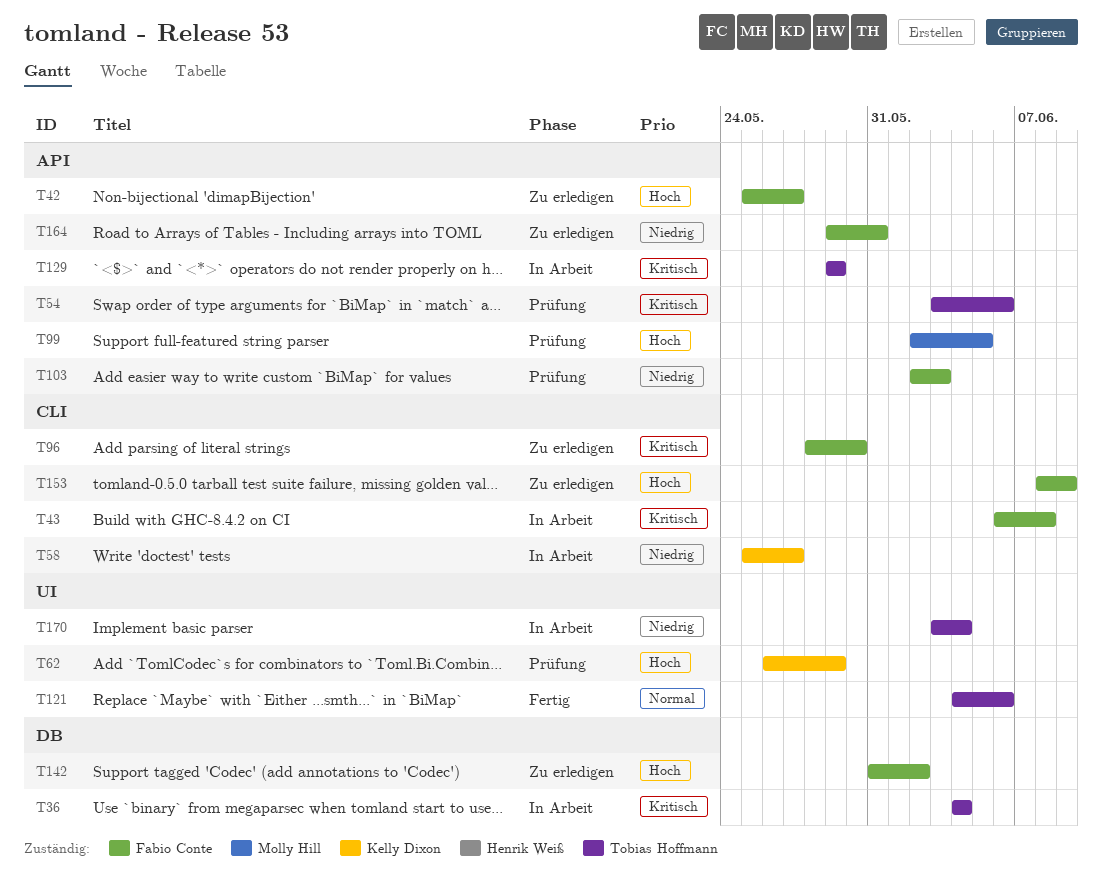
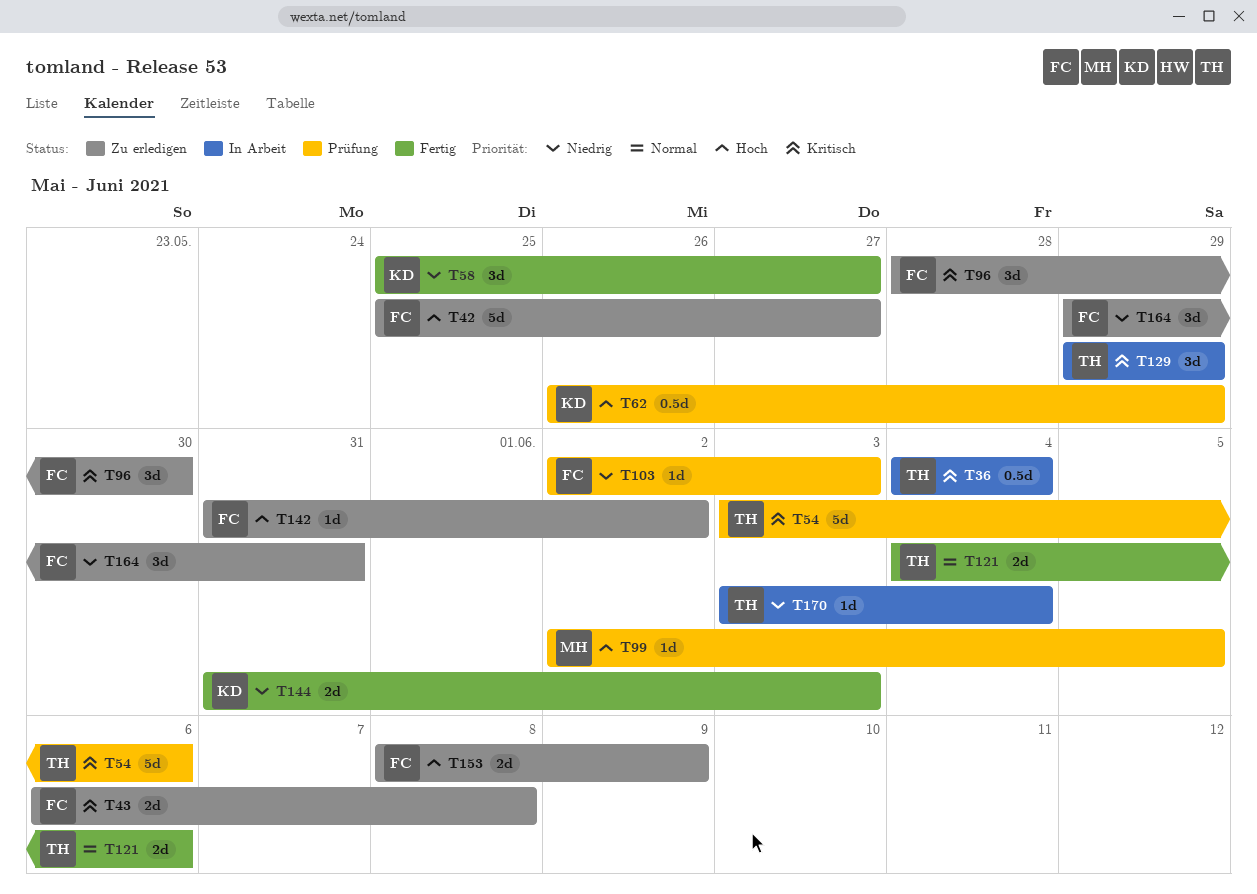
T43, status: In Arbeit -> Zu erledigen
T58, status: In Arbeit -> Fertig
T144: none -> present

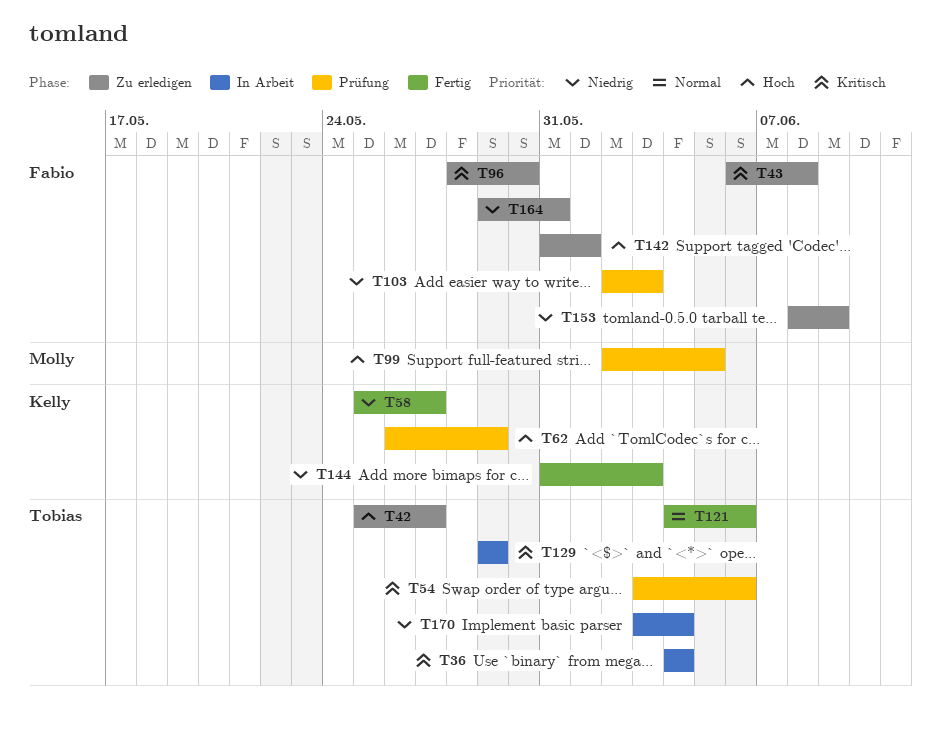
T42, owner: Fabio -> Tobias
T142, due: Jun 2 -> Jun 1
T153, priority: Hoch -> Niedrig

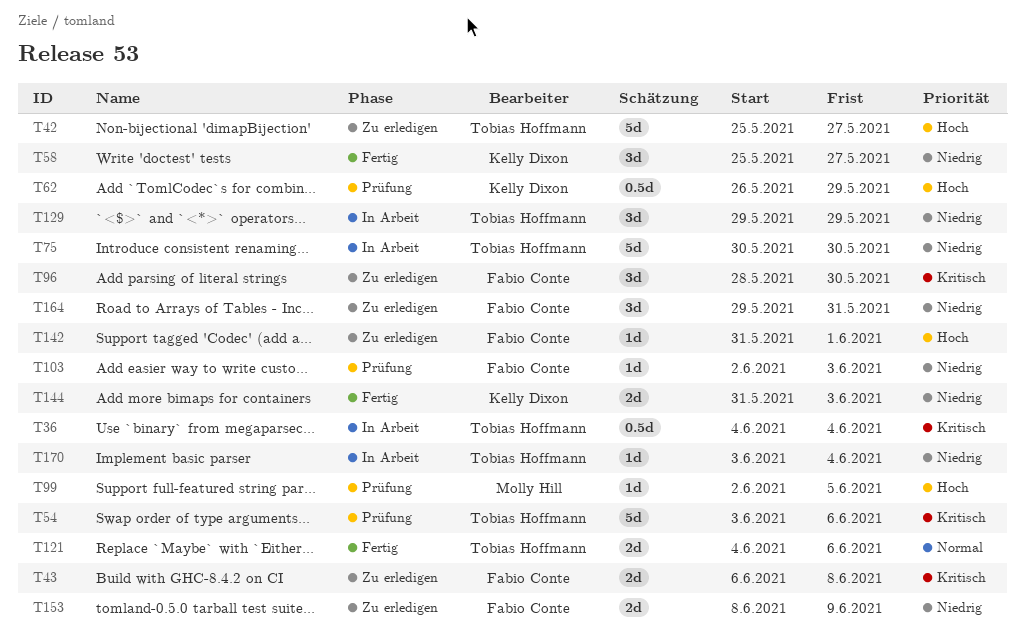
T75: none -> present
T129, priority: Kritisch -> Niedrig

